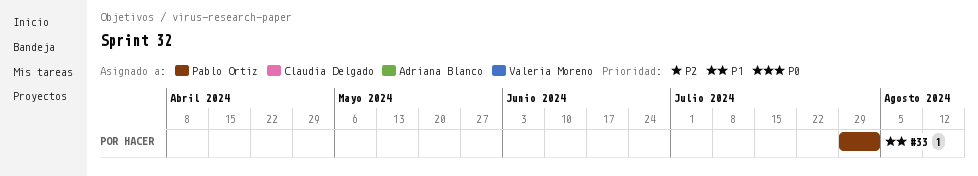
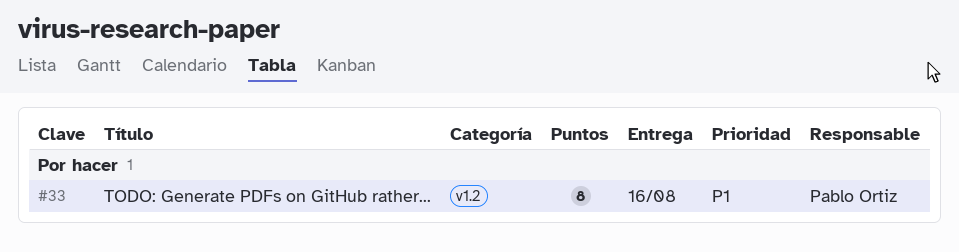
#33, estimate: 1 -> 8
#33, due: Aug 2 -> Aug 16

